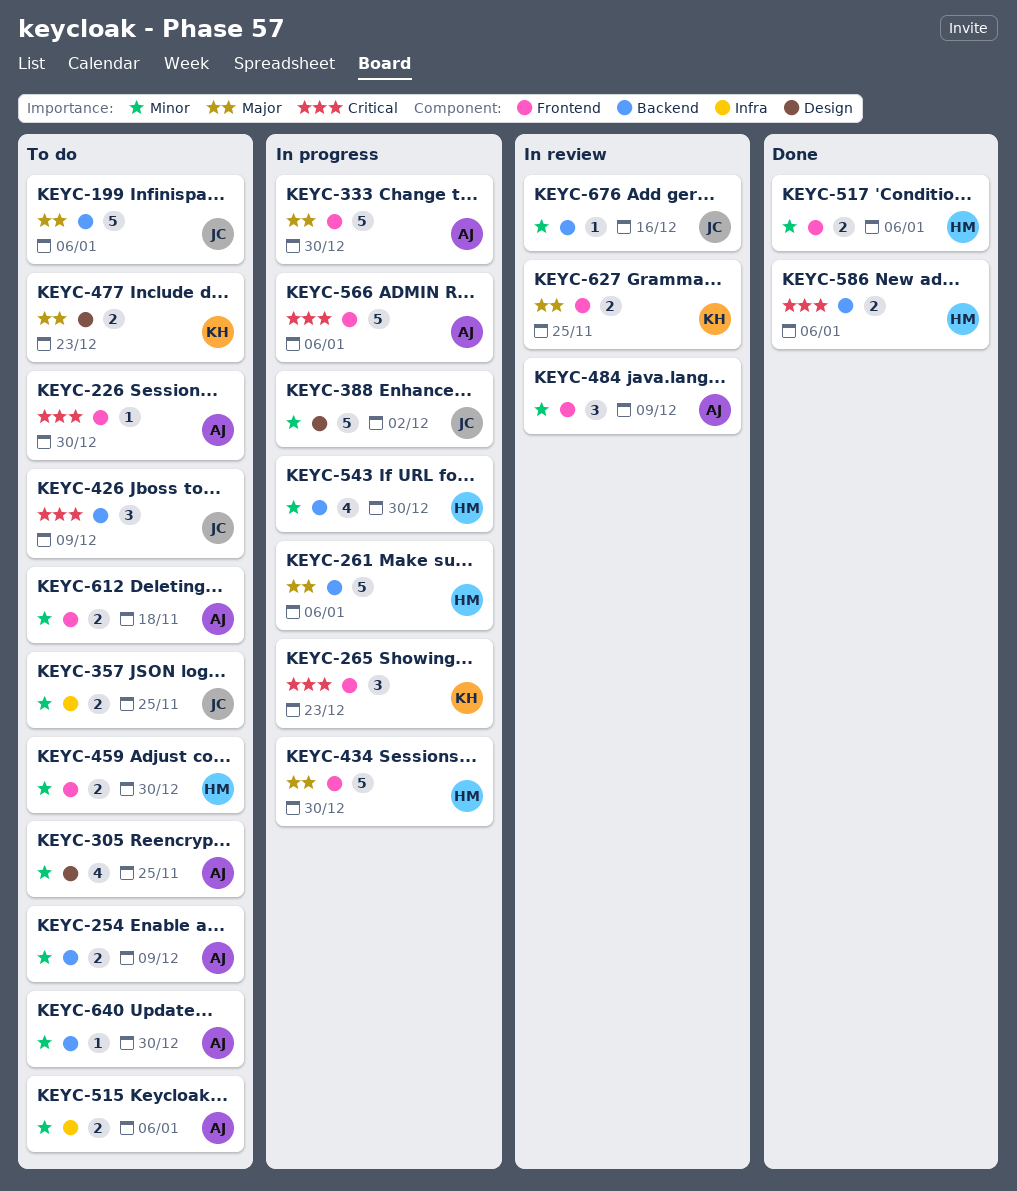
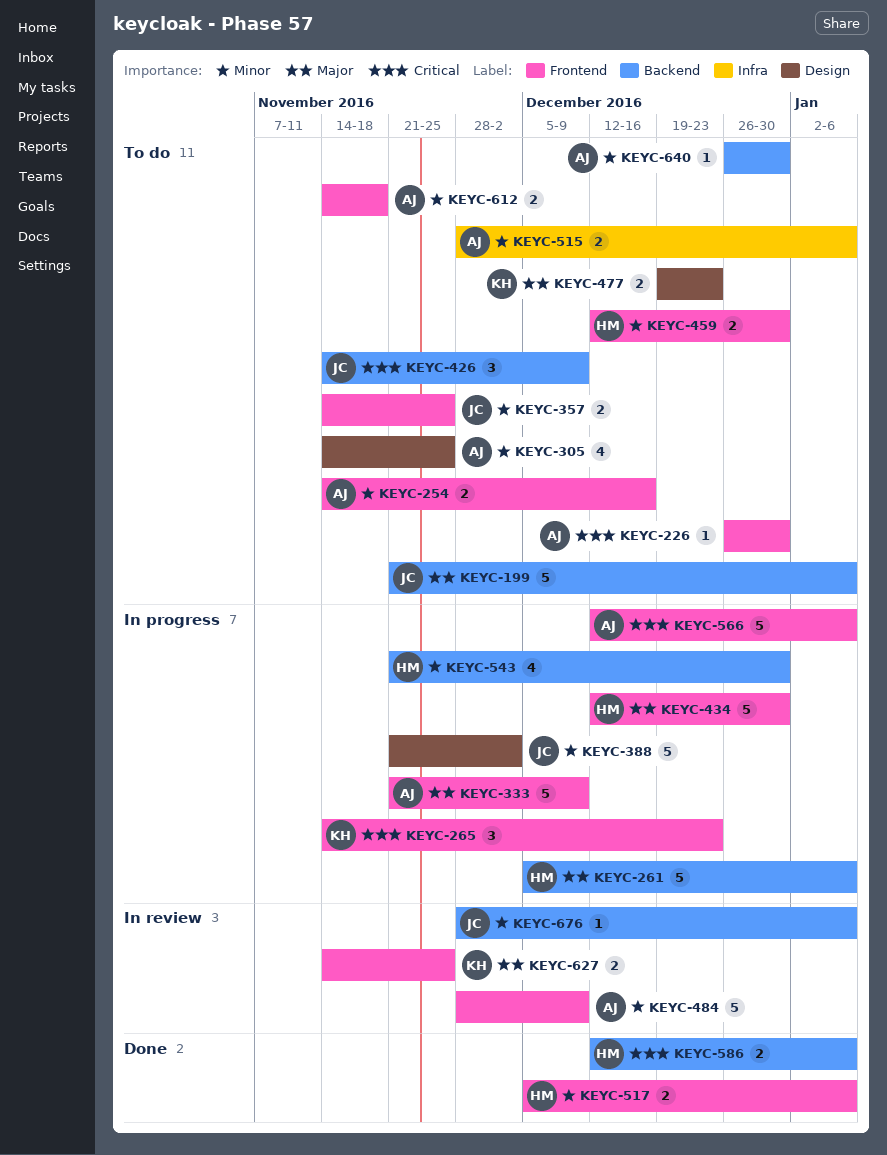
KEYC-254, label: Backend -> Frontend
KEYC-254, due: Dec 9 -> Dec 16
KEYC-333, due: Dec 30 -> Dec 9
KEYC-357, label: Infra -> Frontend
KEYC-484, estimate: 3 -> 5
KEYC-676, due: Dec 16 -> Jan 6

